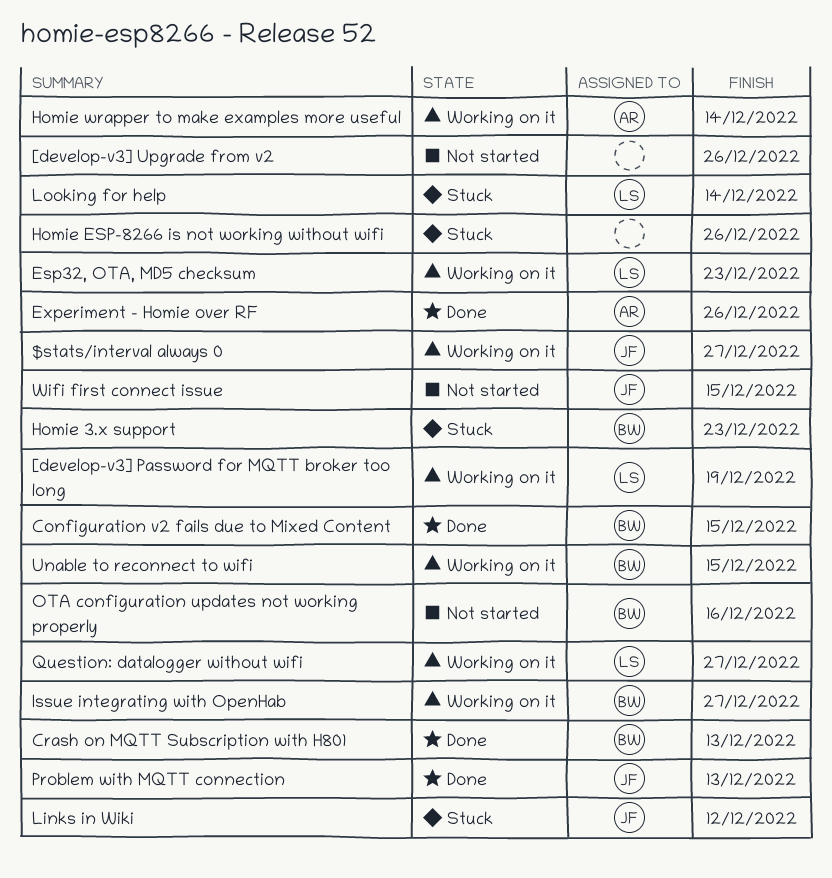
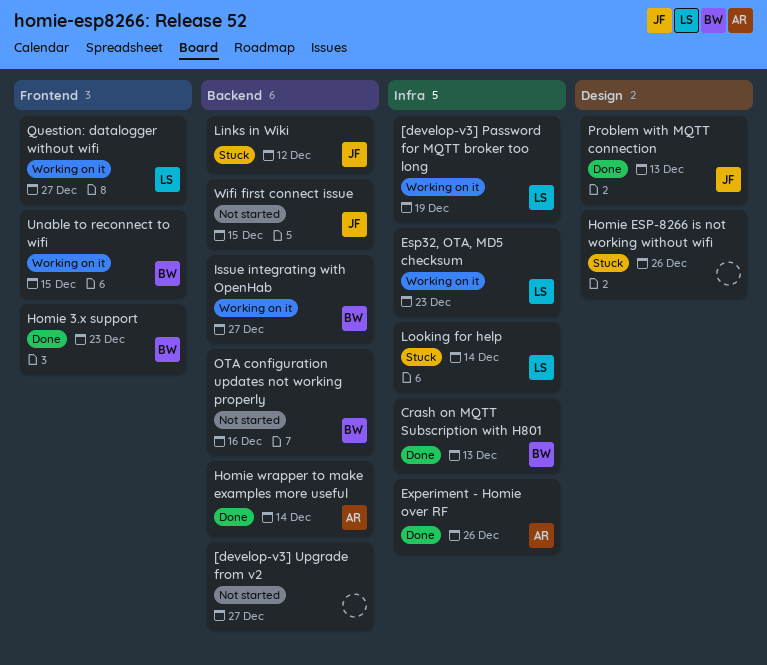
$stats/interval always 0: present -> none
[develop-v3] Upgrade from v2, due: Dec 26 -> Dec 27
Configuration v2 fails due to Mixed Content: present -> none
Homie 3.x support, status: Stuck -> Done
Homie wrapper to make examples more useful, status: Working on it -> Done

